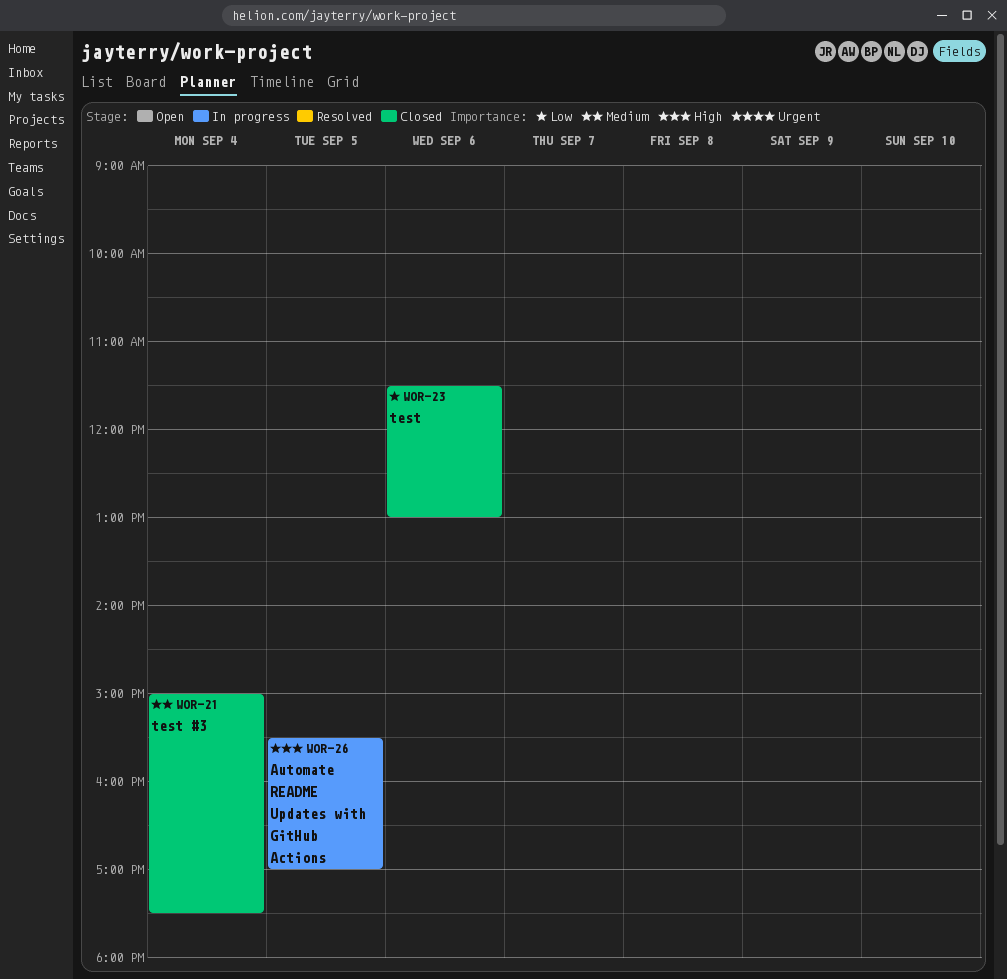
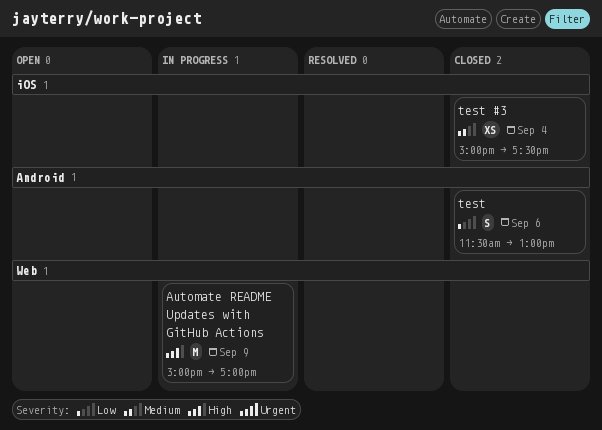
Automate README Updates with GitHub Actions, day: Sep 5 -> Sep 9
Automate README Updates with GitHub Actions, begins: 15:30 -> 15:00

